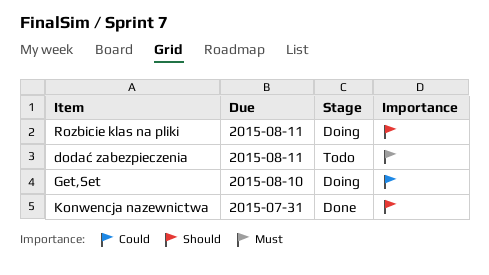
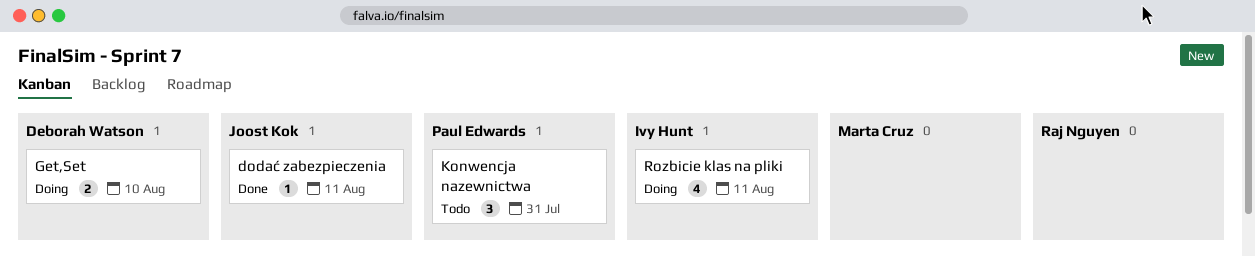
dodać zabezpieczenia, status: Todo -> Done
Konwencja nazewnictwa, status: Done -> Todo

